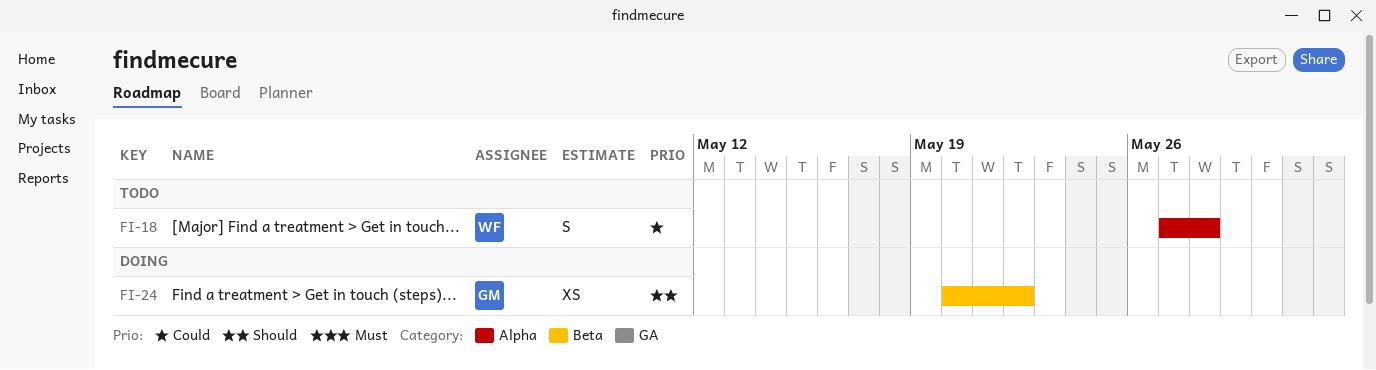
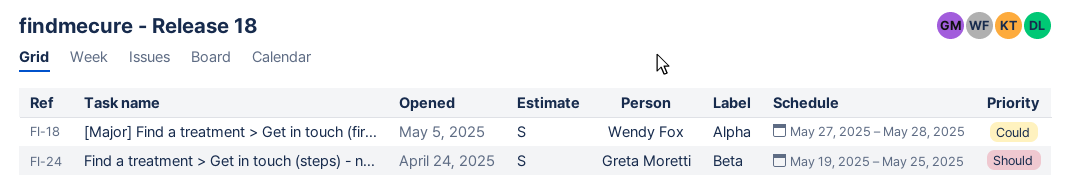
FI-24, estimate: XS -> S
FI-24, start: May 20 -> May 19
FI-24, due: May 22 -> May 25

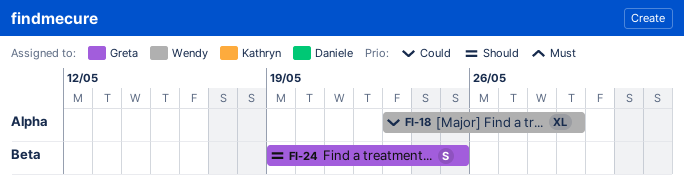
FI-18, estimate: S -> XL
FI-18, start: May 27 -> May 23
FI-18, due: May 28 -> May 29

